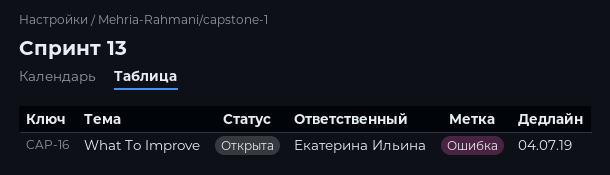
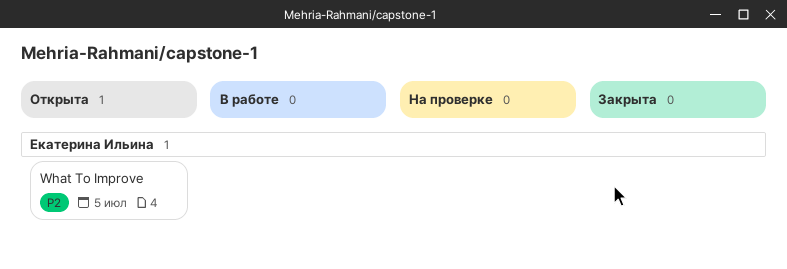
What To Improve, due: Jul 4 -> Jul 5

